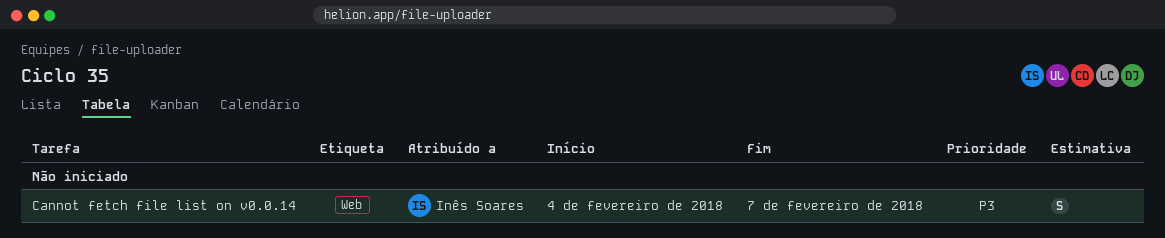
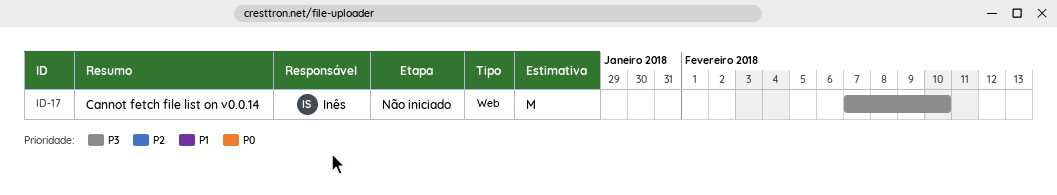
Cannot fetch file list on v0.0.14, estimate: S -> M
Cannot fetch file list on v0.0.14, start: Feb 4 -> Feb 7
Cannot fetch file list on v0.0.14, due: Feb 7 -> Feb 10

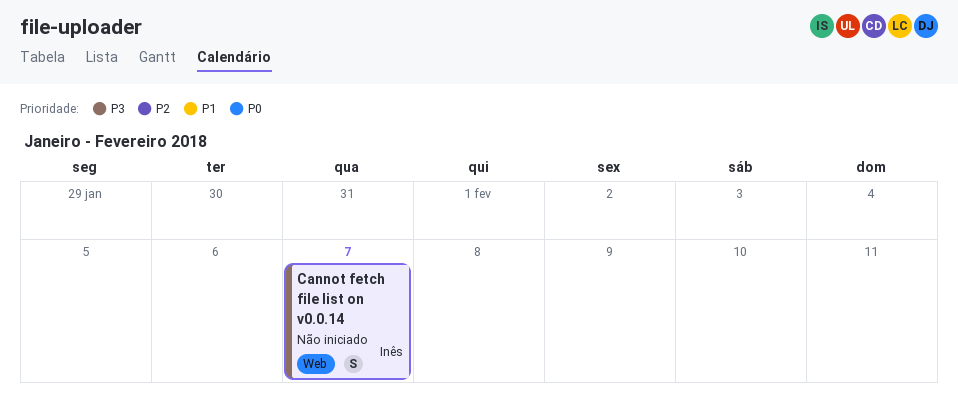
Cannot fetch file list on v0.0.14, estimate: M -> S
Cannot fetch file list on v0.0.14, due: Feb 10 -> Feb 7

